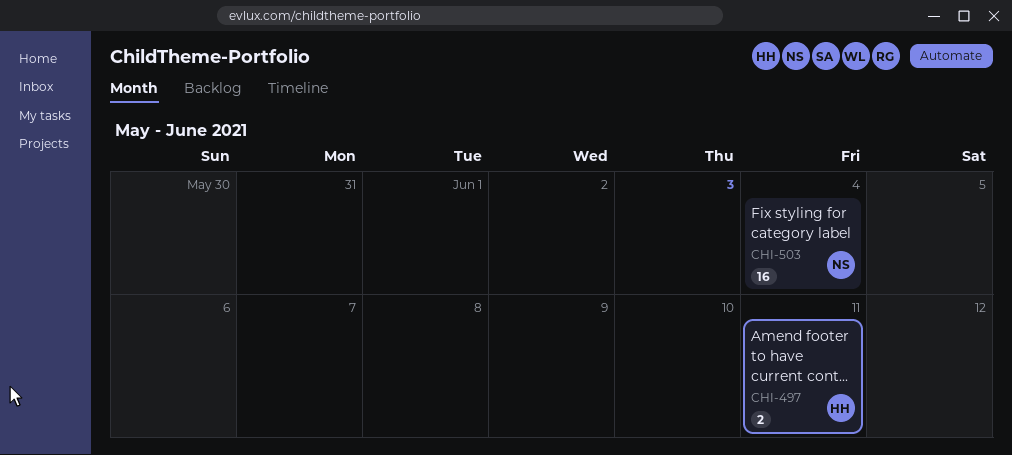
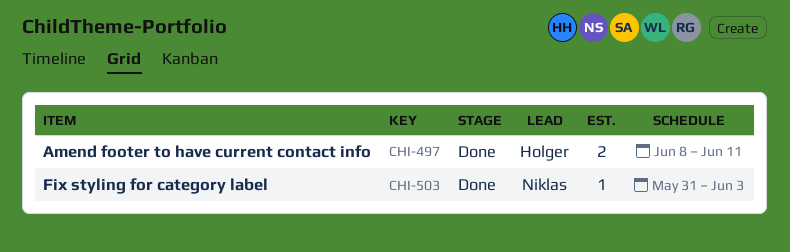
CHI-503, estimate: 16 -> 1
CHI-503, due: Jun 4 -> Jun 3

